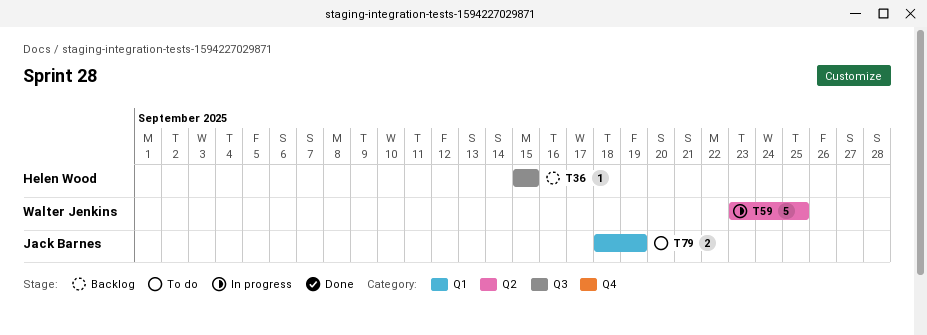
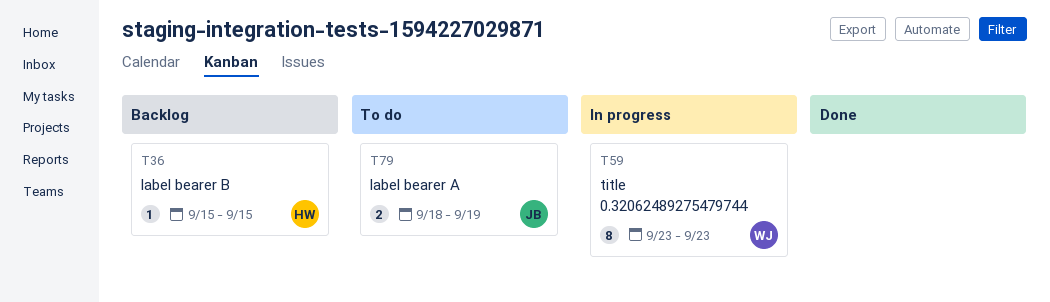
T59, estimate: 5 -> 8
T59, due: Sep 25 -> Sep 23

